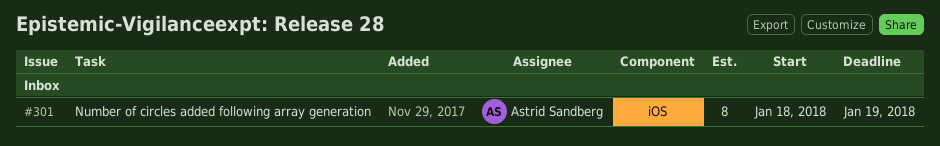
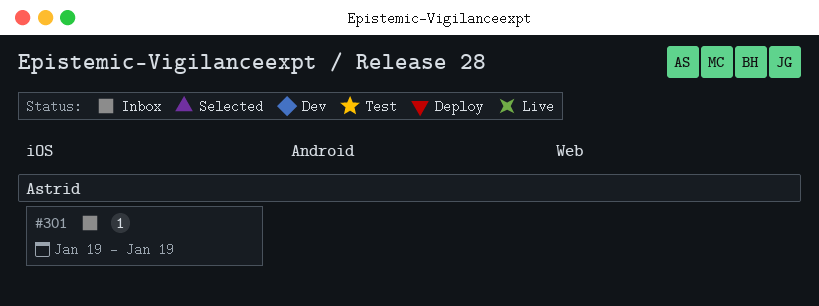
#301, estimate: 8 -> 1
#301, start: Jan 18 -> Jan 19

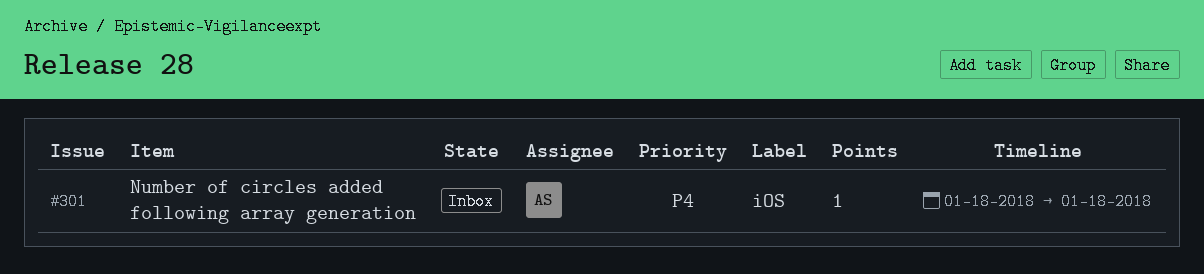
#301, start: Jan 19 -> Jan 18
#301, due: Jan 19 -> Jan 18

